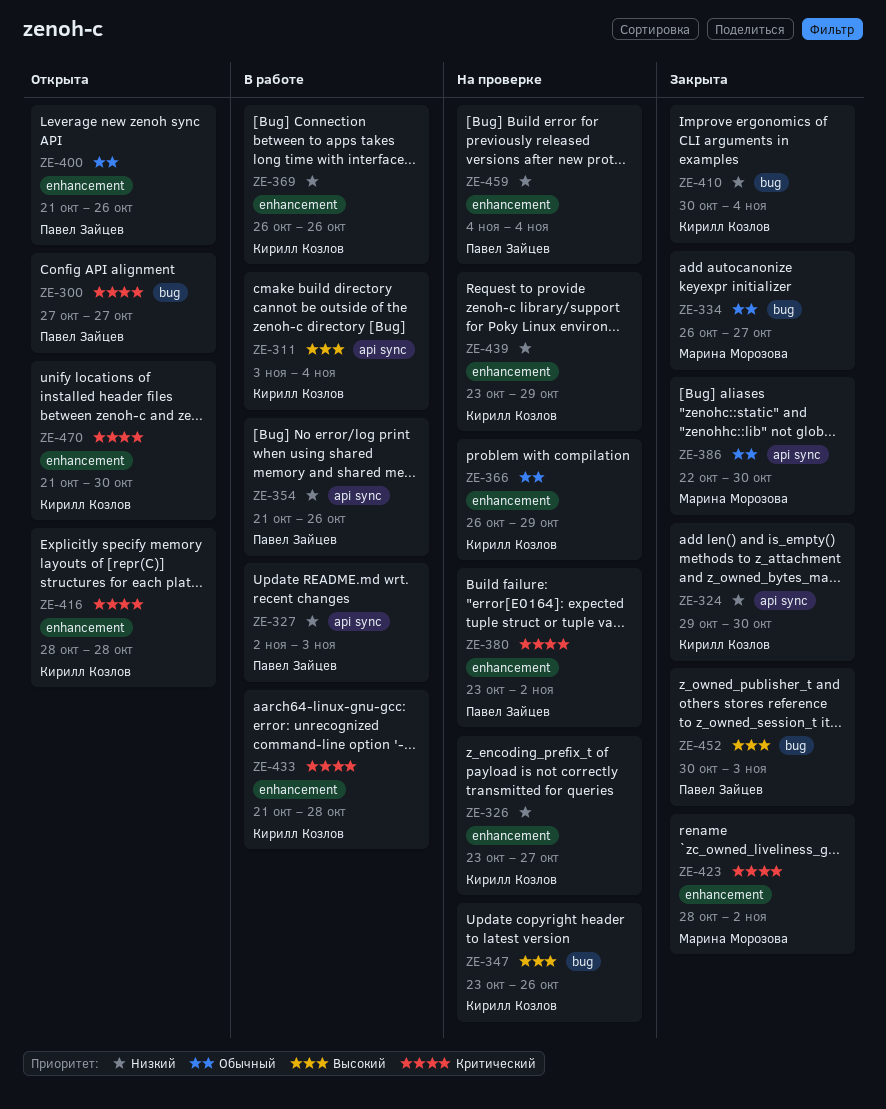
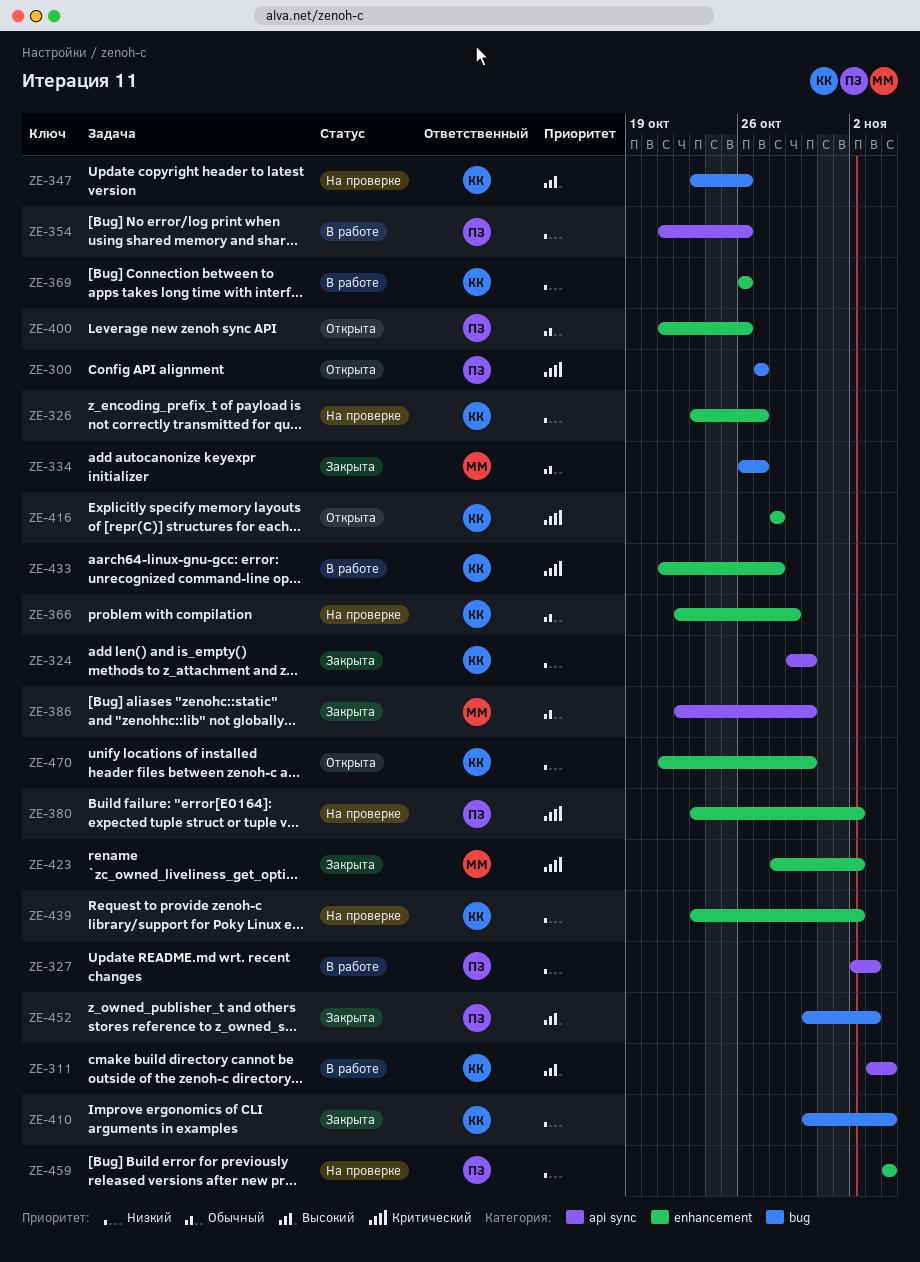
ZE-366, start: Oct 26 -> Oct 22
ZE-439, due: Oct 29 -> Nov 2
ZE-470, priority: Критический -> Низкий

